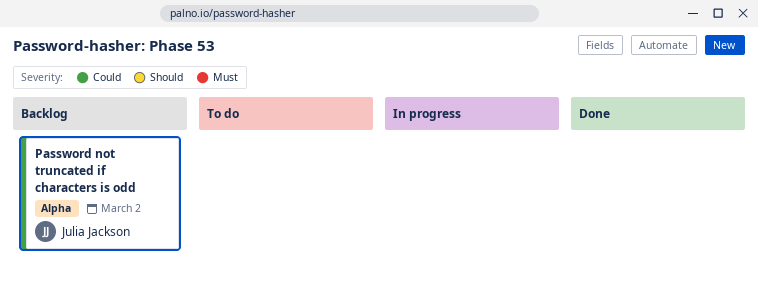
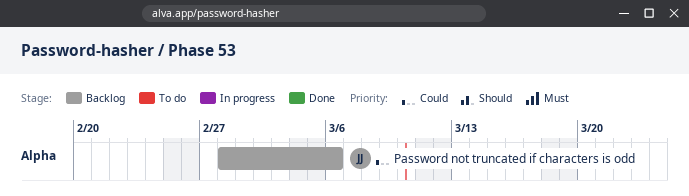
Password not truncated if characters is odd, due: Mar 2 -> Mar 6

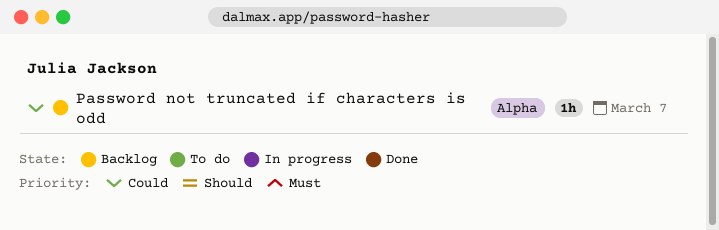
Password not truncated if characters is odd, due: Mar 6 -> Mar 7

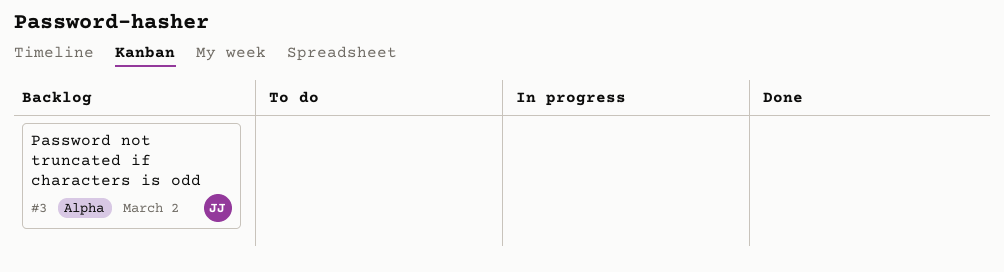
Password not truncated if characters is odd, due: Mar 7 -> Mar 2

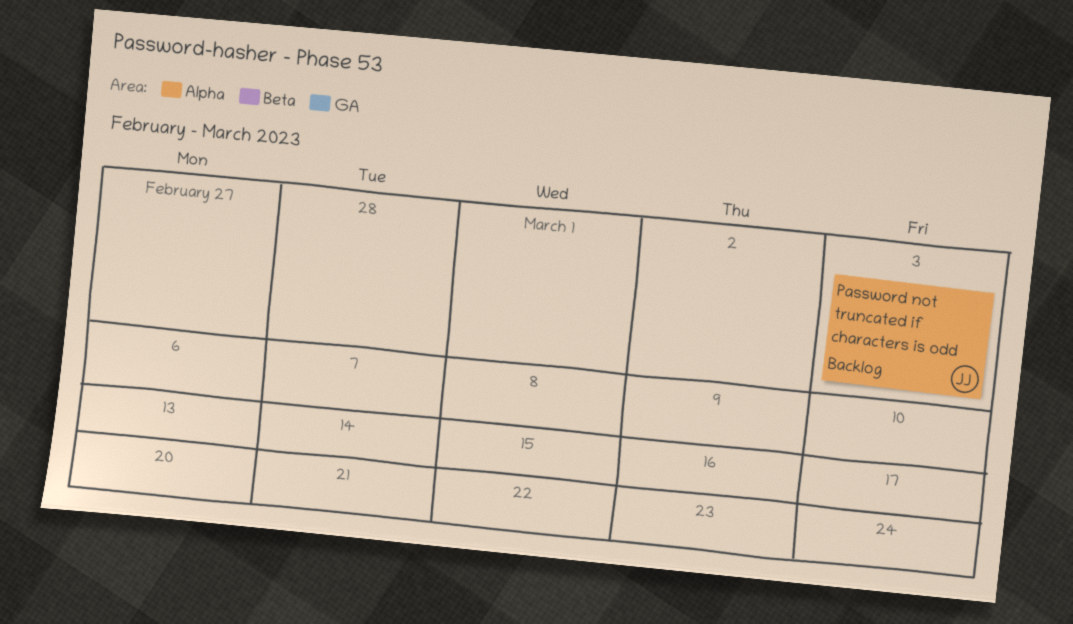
Password not truncated if characters is odd, due: Mar 2 -> Mar 3

